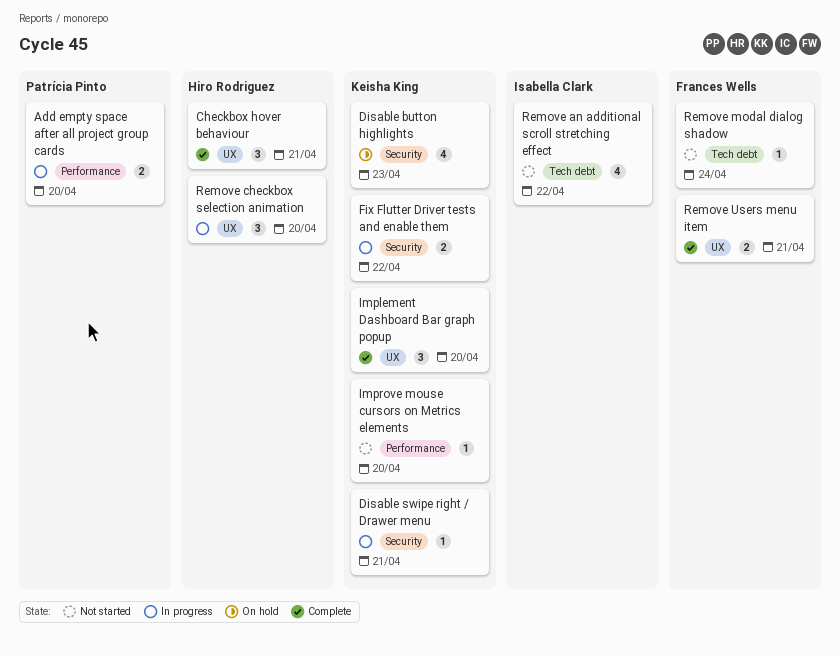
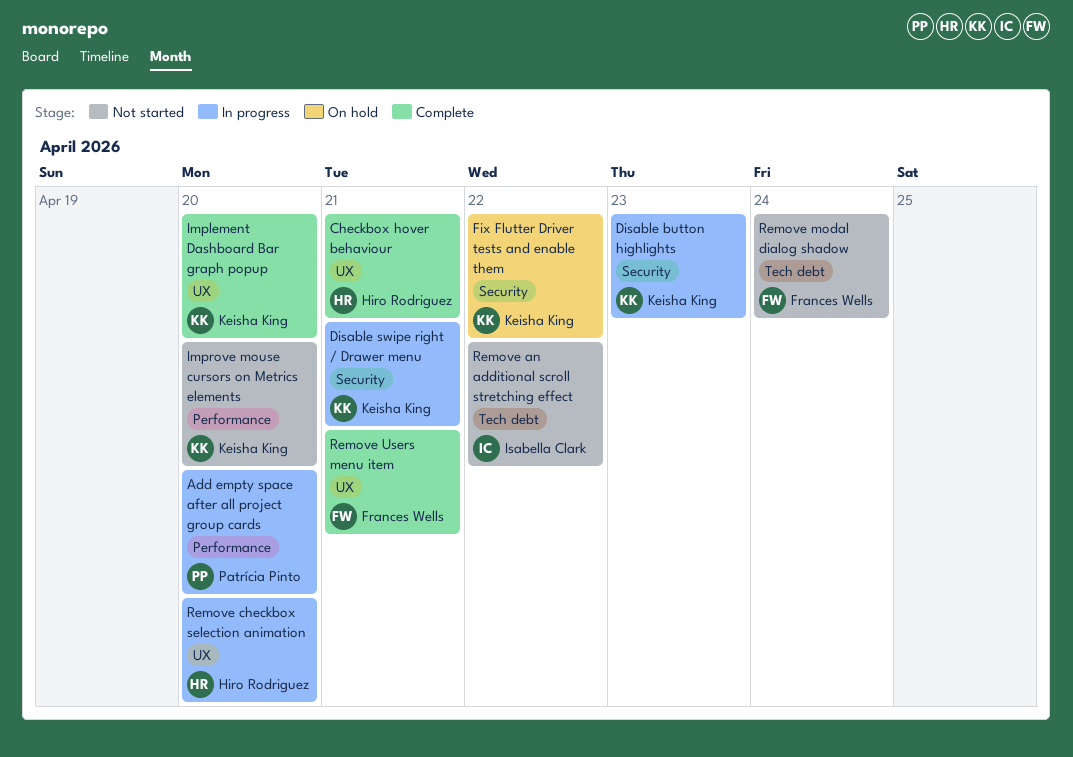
Disable button highlights, status: On hold -> In progress
Fix Flutter Driver tests and enable them, status: In progress -> On hold

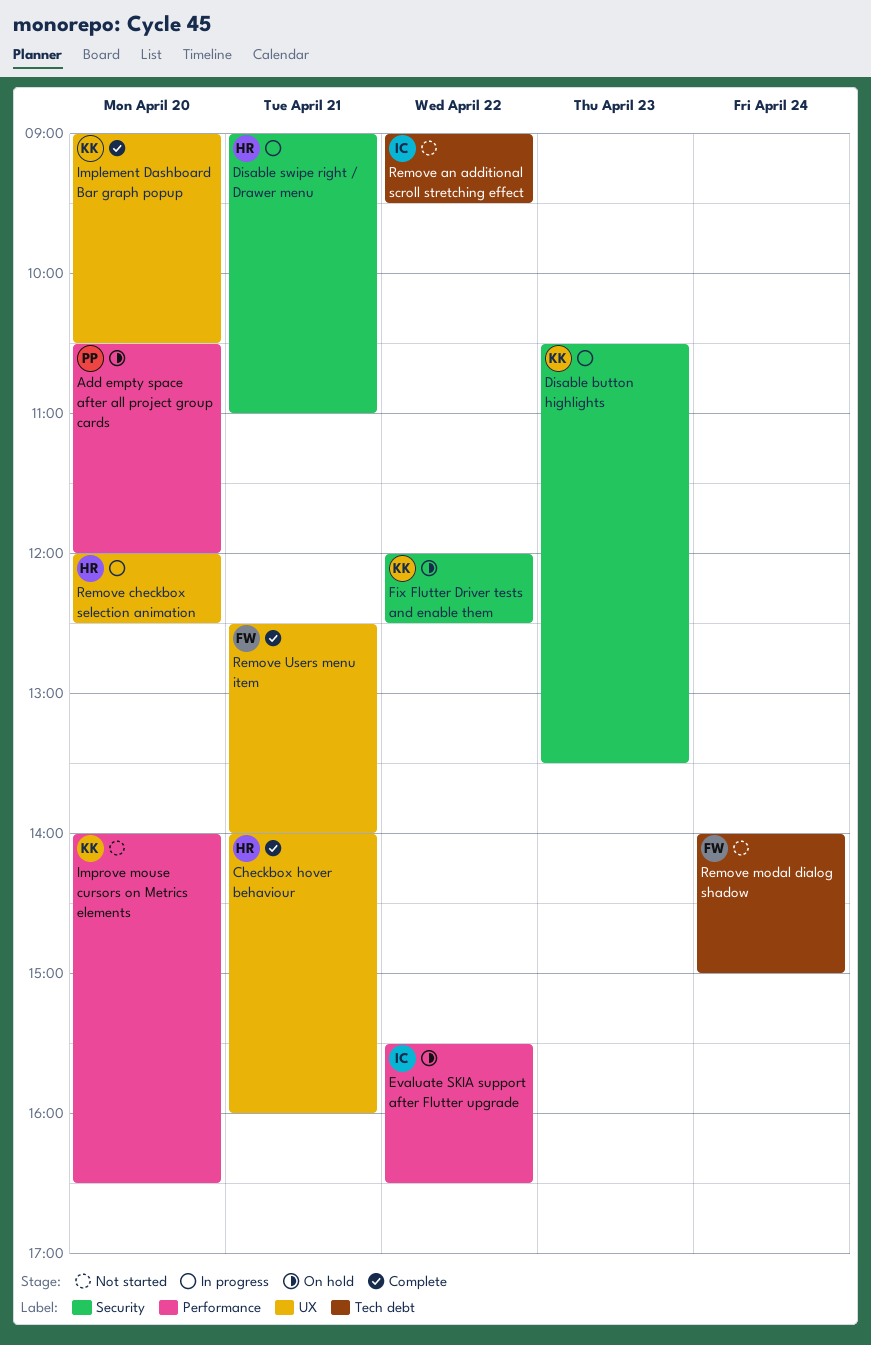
Add empty space after all project group cards, status: In progress -> On hold
Disable swipe right / Drawer menu, owner: Keisha King -> Hiro Rodriguez
Evaluate SKIA support after Flutter upgrade: none -> present

